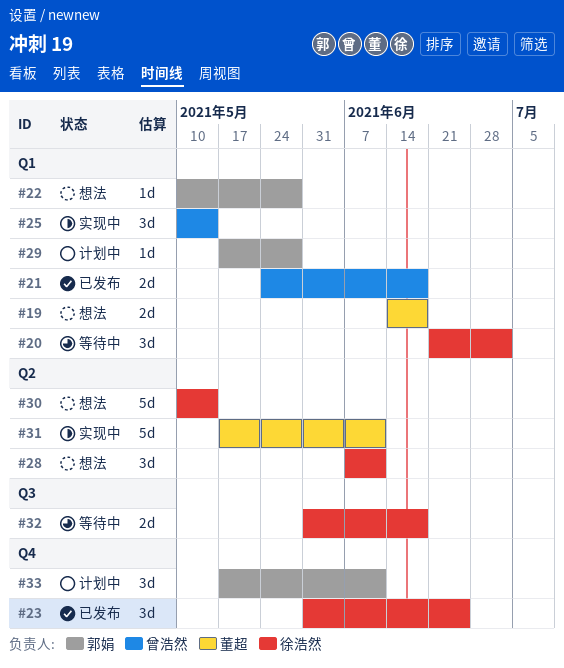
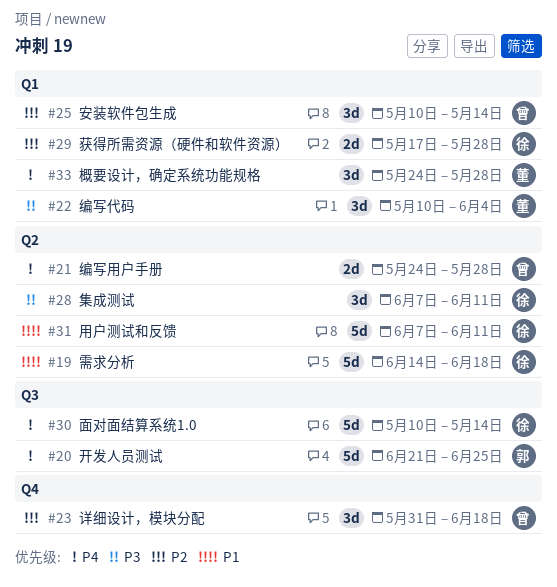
#19, owner: 董超 -> 徐浩然
#19, label: Q1 -> Q2
#19, estimate: 2d -> 5d
#20, owner: 徐浩然 -> 郭娟
#20, label: Q1 -> Q3
#20, estimate: 3d -> 5d
#20, due: Jul 2 -> Jun 25
#21, label: Q1 -> Q2
#21, due: Jun 18 -> May 28
#22, owner: 郭娟 -> 董超
#22, estimate: 1d -> 3d
#22, due: May 28 -> Jun 4
#23, owner: 徐浩然 -> 曾浩然
#23, due: Jun 25 -> Jun 18
#29, owner: 郭娟 -> 徐浩然
#29, estimate: 1d -> 2d
#30, label: Q2 -> Q3
#31, owner: 董超 -> 徐浩然
#31, start: May 17 -> Jun 7
#32: present -> none
#33, owner: 郭娟 -> 董超
#33, label: Q4 -> Q1
#33, start: May 17 -> May 24
#33, due: Jun 11 -> May 28

